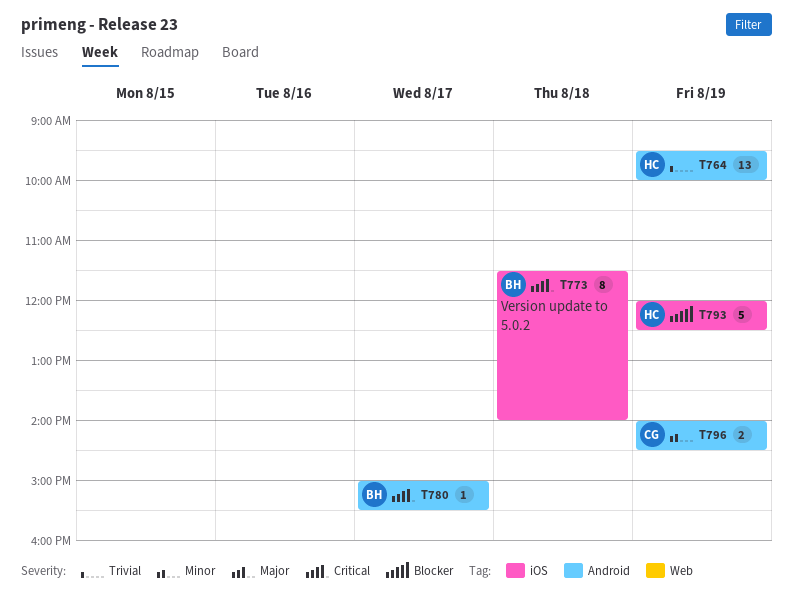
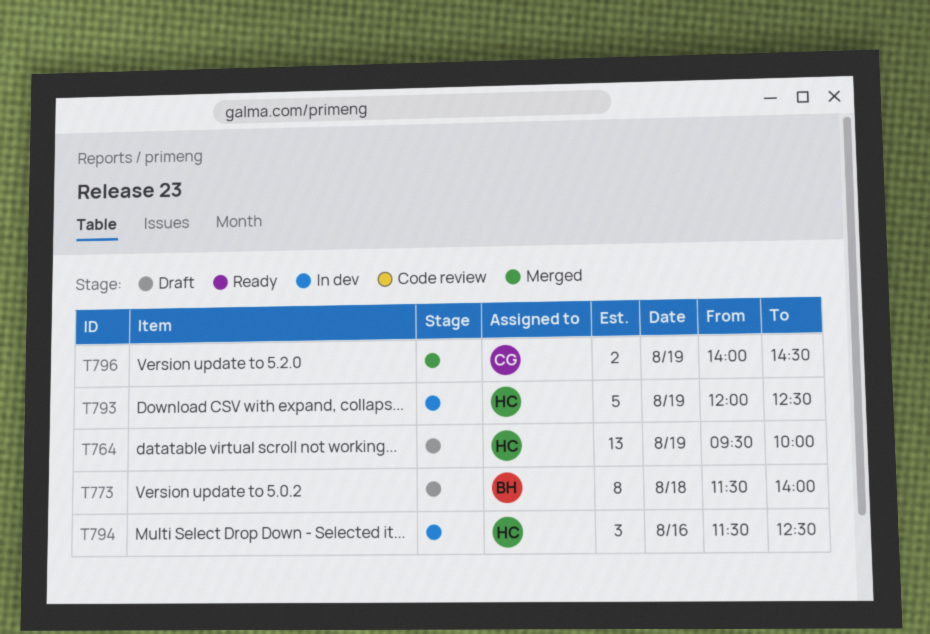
T780: present -> none
T794: none -> present

